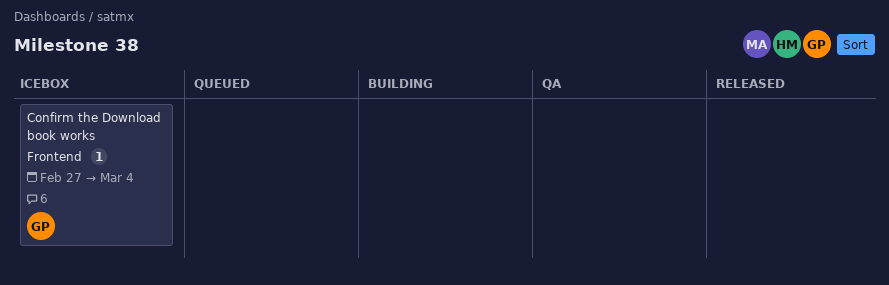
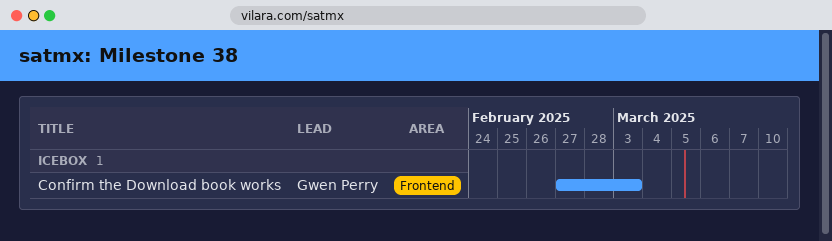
Confirm the Download book works, due: Mar 4 -> Mar 3

